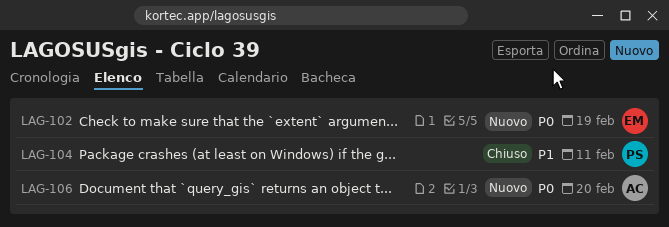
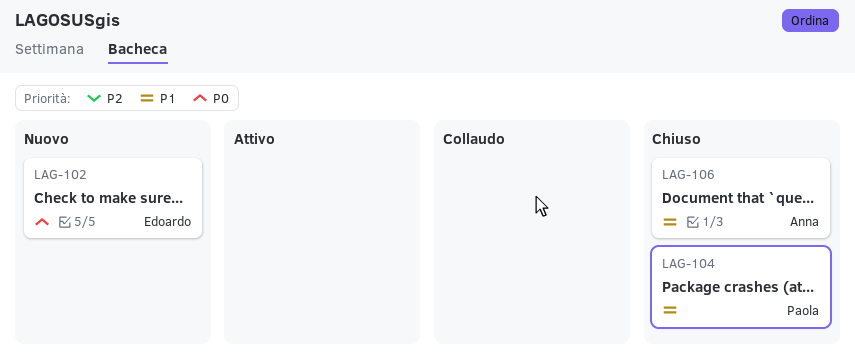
LAG-106, status: Nuovo -> Chiuso
LAG-106, priority: P0 -> P1

